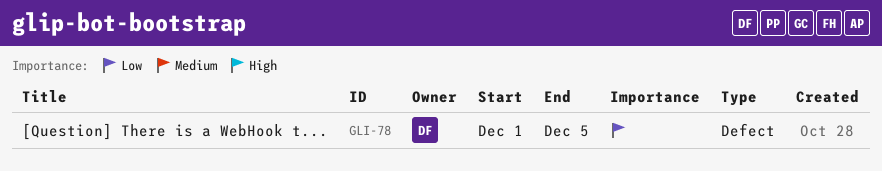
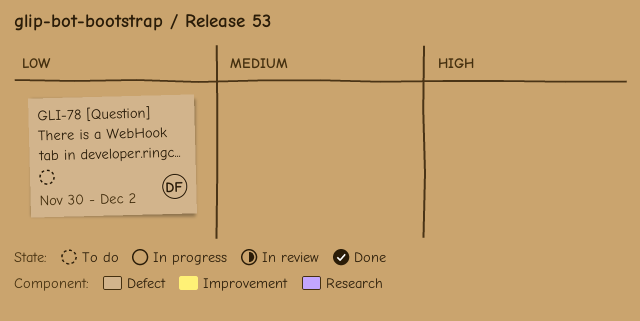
GLI-78, start: Dec 1 -> Nov 30
GLI-78, due: Dec 5 -> Dec 2

